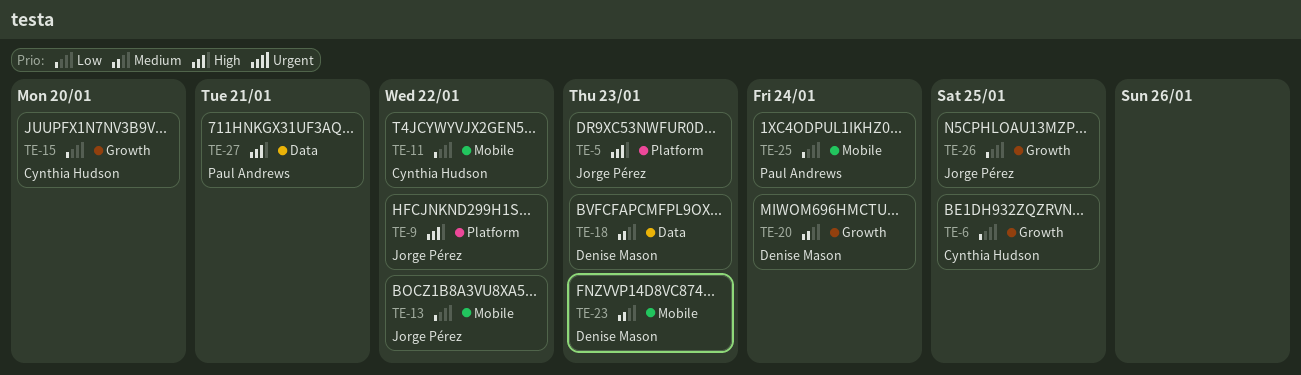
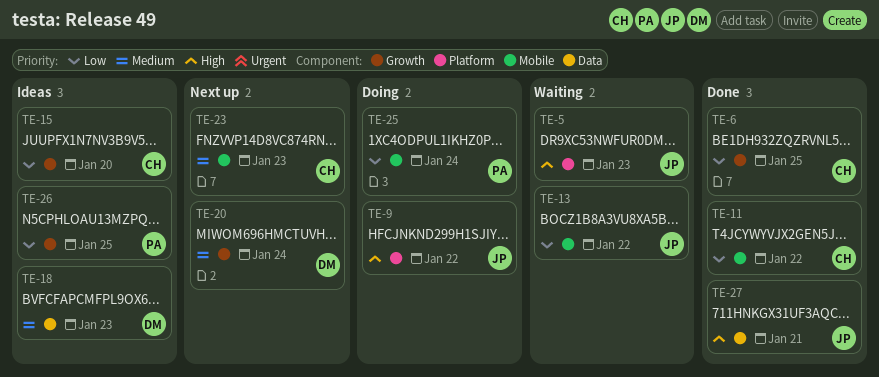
TE-23, owner: Denise Mason -> Cynthia Hudson
TE-26, owner: Jorge Pérez -> Paul Andrews
TE-27, owner: Paul Andrews -> Jorge Pérez

